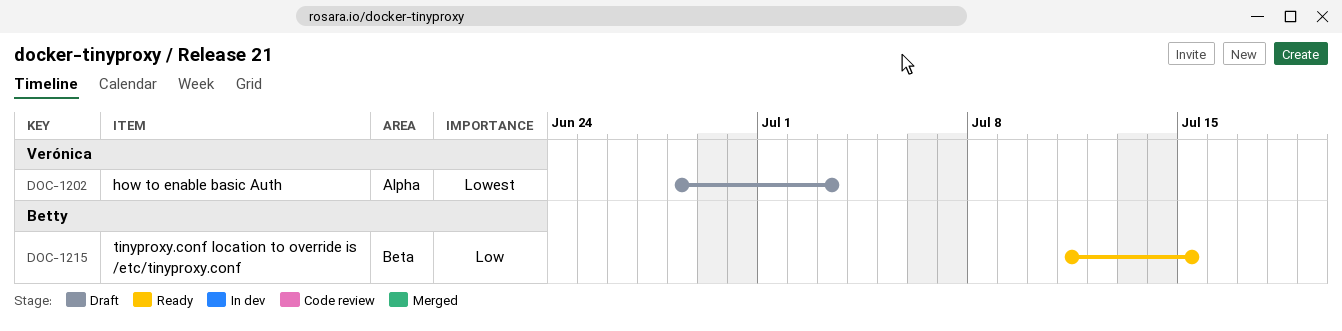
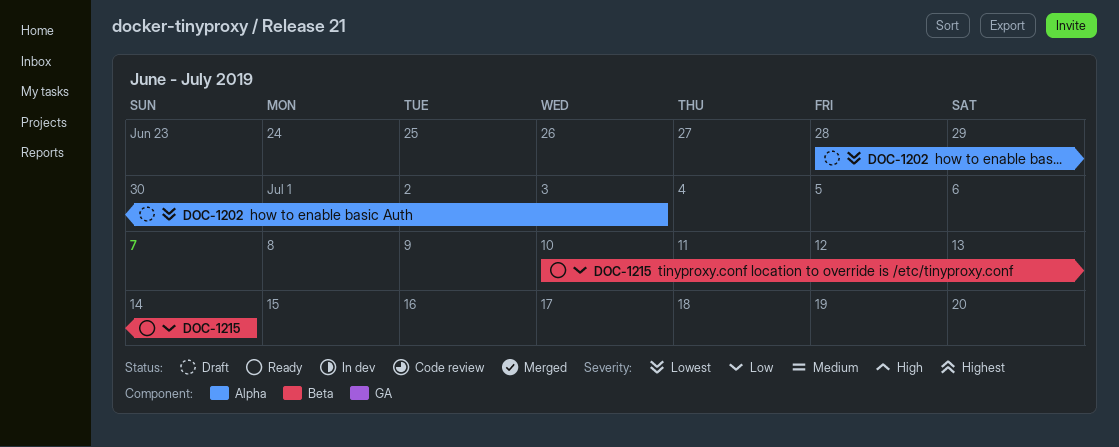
DOC-1215, start: Jul 11 -> Jul 10
DOC-1215, due: Jul 15 -> Jul 14

